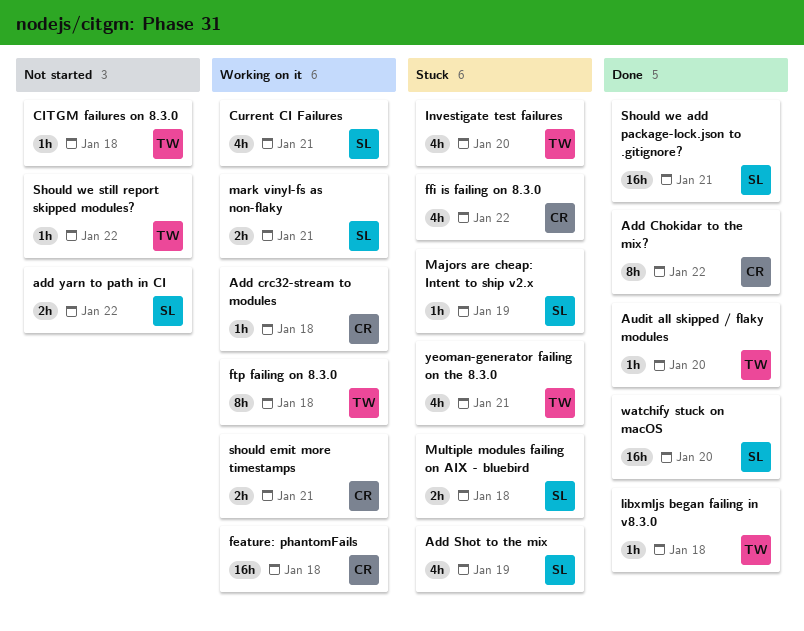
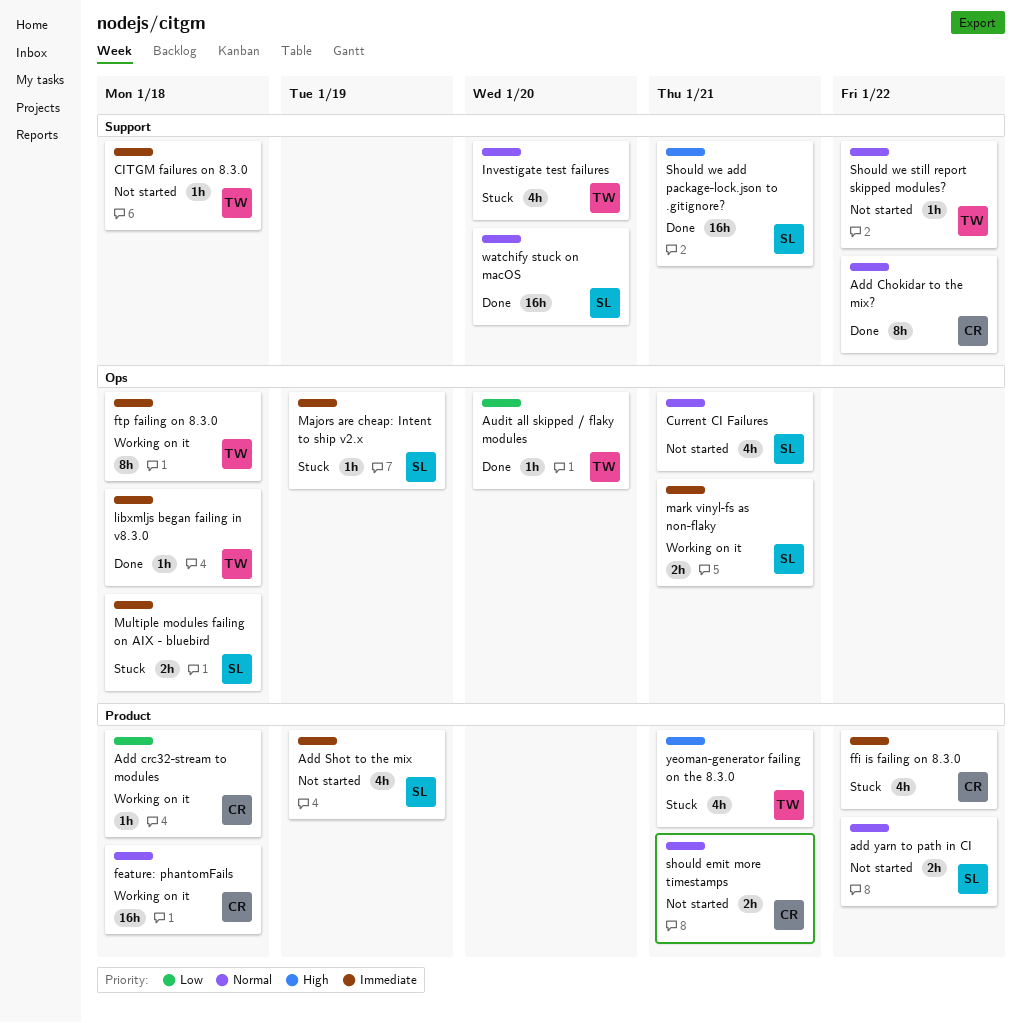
Add Shot to the mix, status: Stuck -> Not started
Current CI Failures, status: Working on it -> Not started
should emit more timestamps, status: Working on it -> Not started

